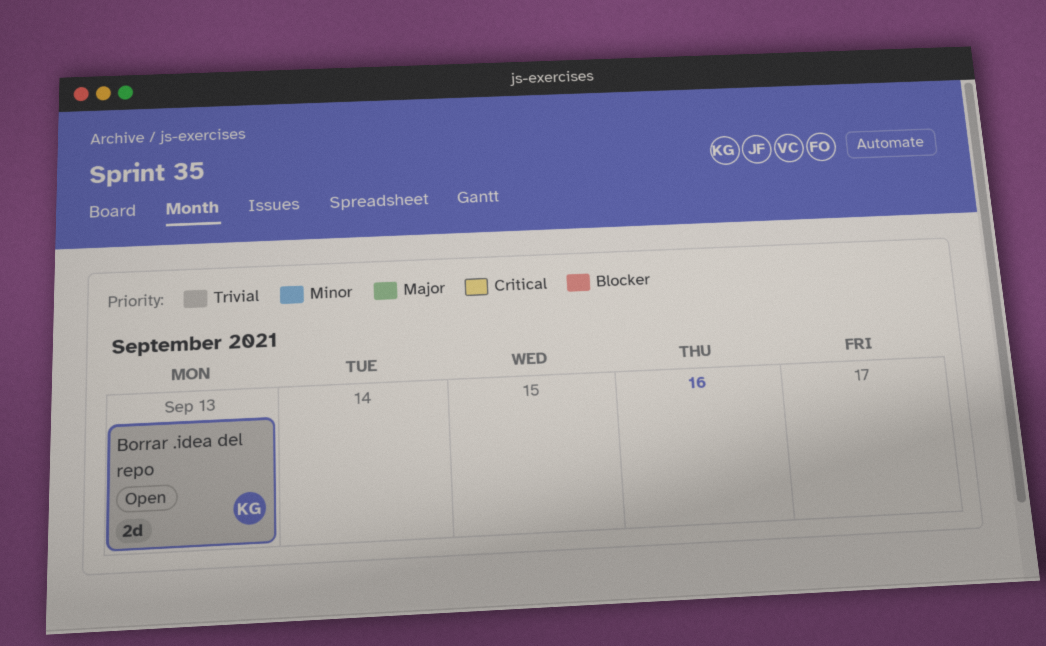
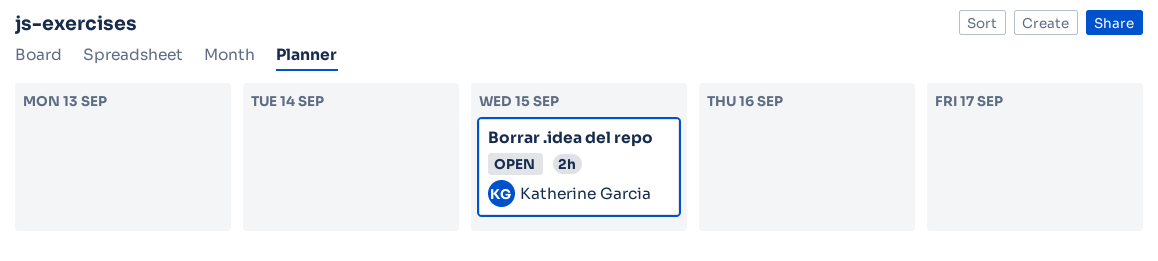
Borrar .idea del repo, estimate: 2d -> 2h
Borrar .idea del repo, due: Sep 13 -> Sep 15

